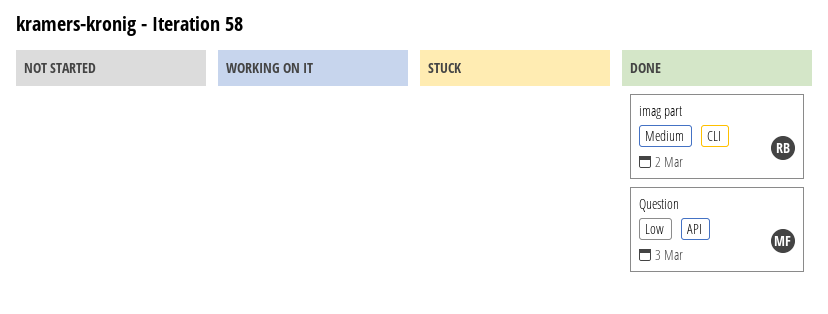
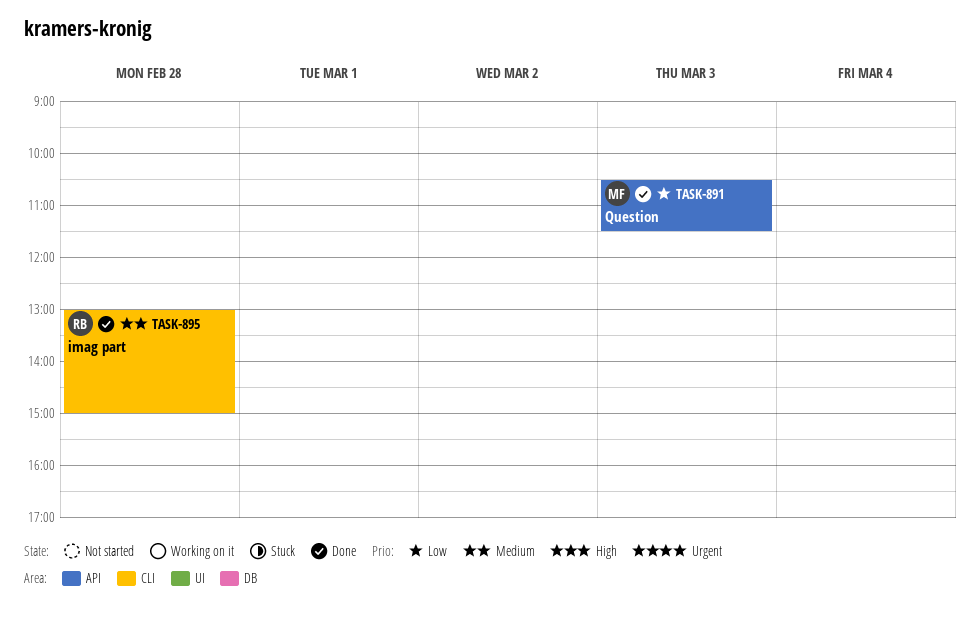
imag part, day: Mar 2 -> Feb 28

